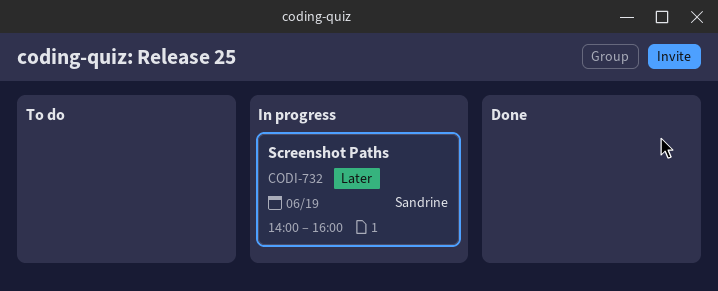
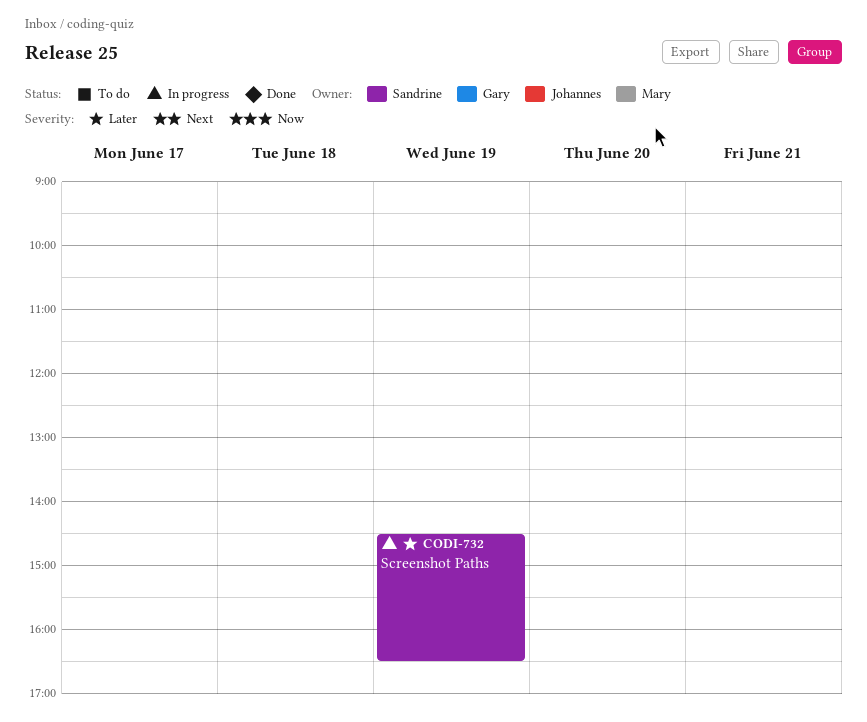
CODI-732, begins: 14:00 -> 14:30
CODI-732, ends: 16:00 -> 16:30

